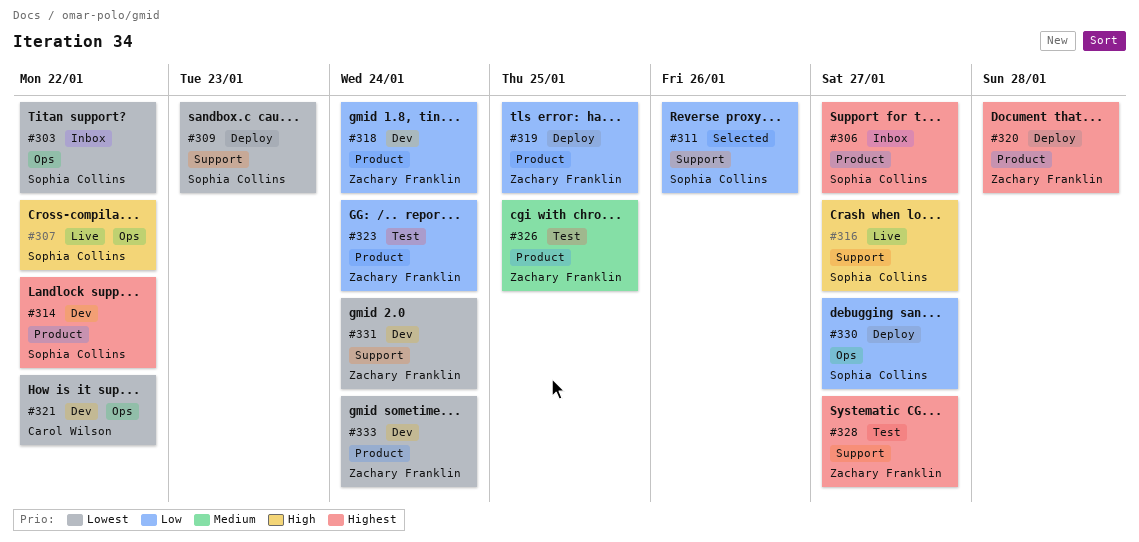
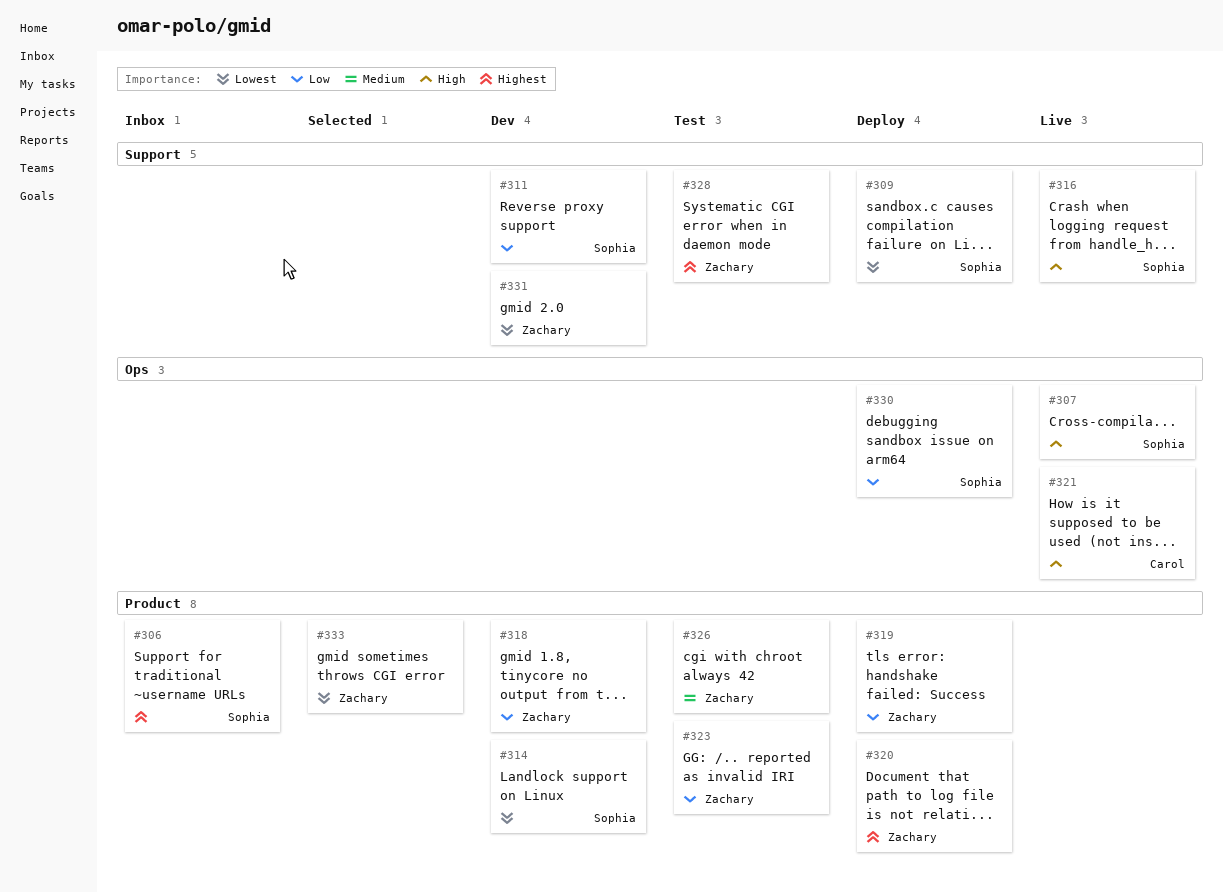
#303: present -> none
#311, status: Selected -> Dev
#314, priority: Highest -> Lowest
#321, status: Dev -> Live
#321, priority: Lowest -> High
#333, status: Dev -> Selected

